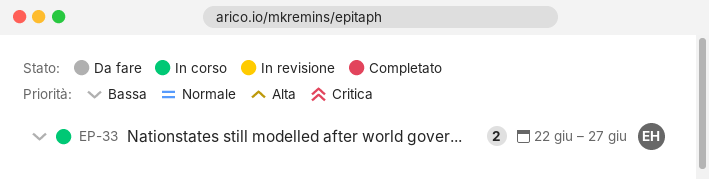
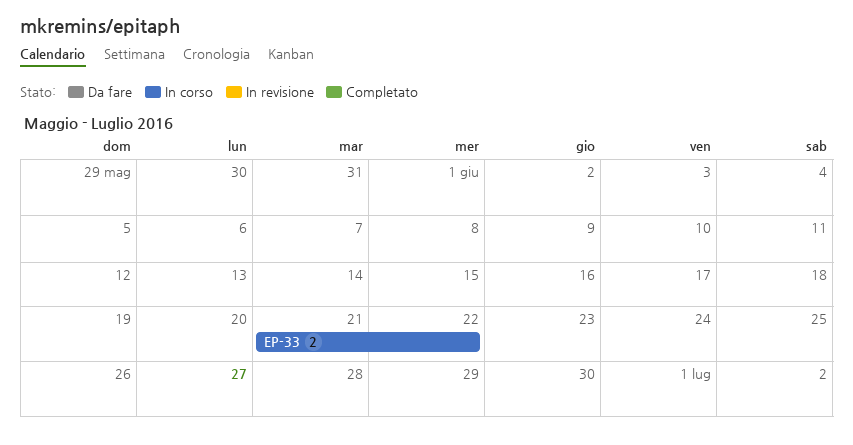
EP-33, start: Jun 22 -> Jun 21
EP-33, due: Jun 27 -> Jun 22

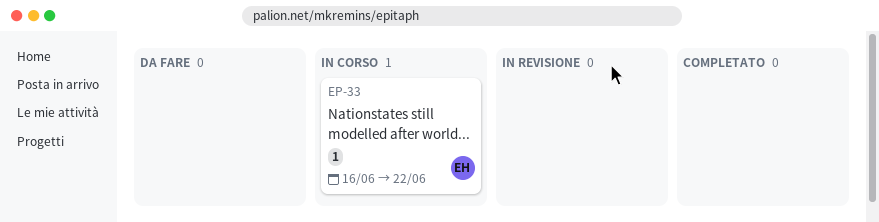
EP-33, estimate: 2 -> 1
EP-33, start: Jun 21 -> Jun 16

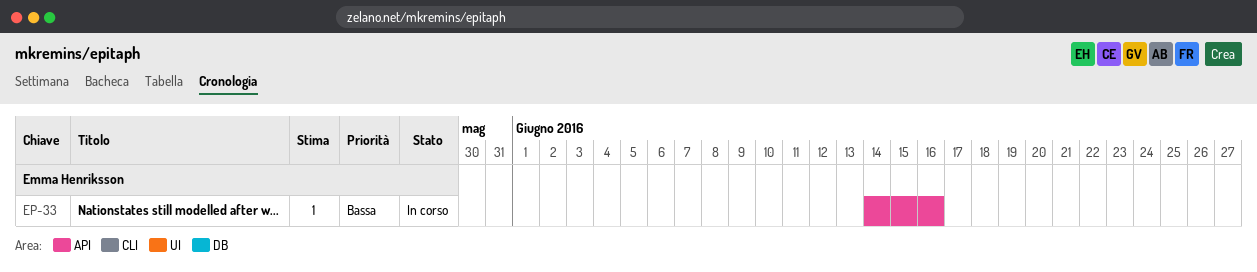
EP-33, start: Jun 16 -> Jun 14
EP-33, due: Jun 22 -> Jun 16

